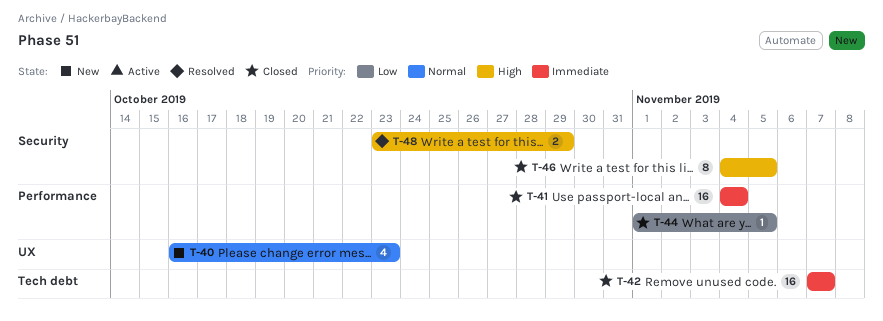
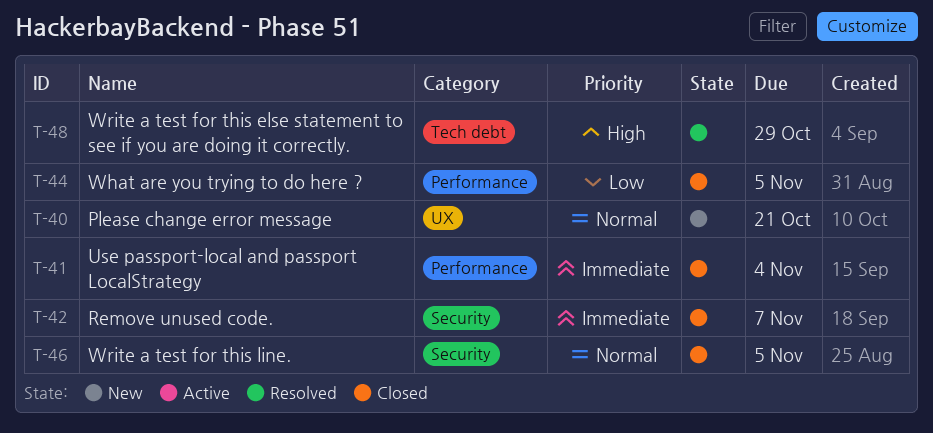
T-40, due: Oct 23 -> Oct 21
T-42, label: Tech debt -> Security
T-46, priority: High -> Normal
T-48, label: Security -> Tech debt

